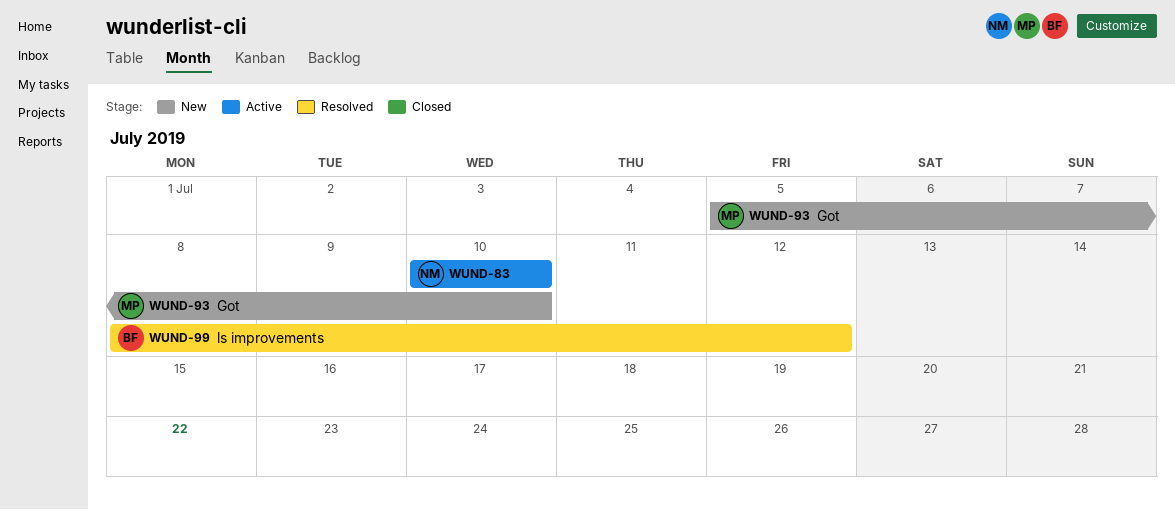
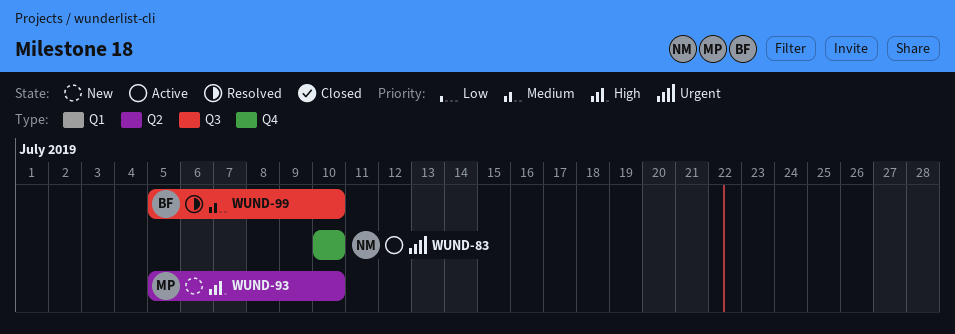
WUND-99, start: Jul 8 -> Jul 5
WUND-99, due: Jul 12 -> Jul 10

